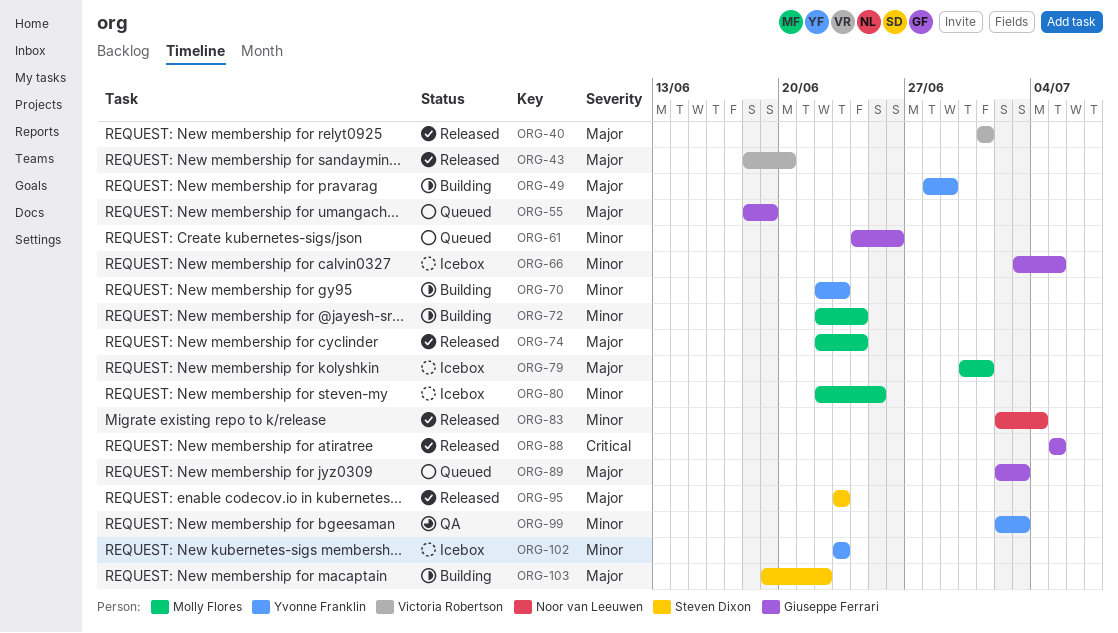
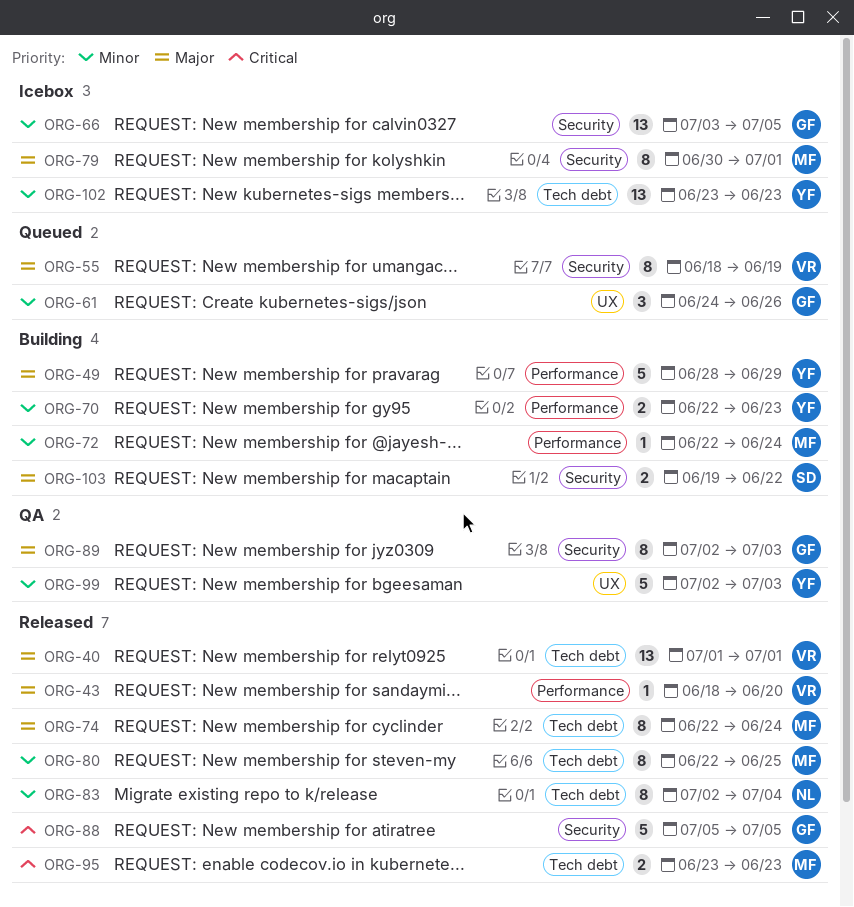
ORG-55, owner: Giuseppe Ferrari -> Victoria Robertson
ORG-80, status: Icebox -> Released
ORG-89, status: Queued -> QA
ORG-95, owner: Steven Dixon -> Molly Flores
ORG-95, priority: Major -> Critical

